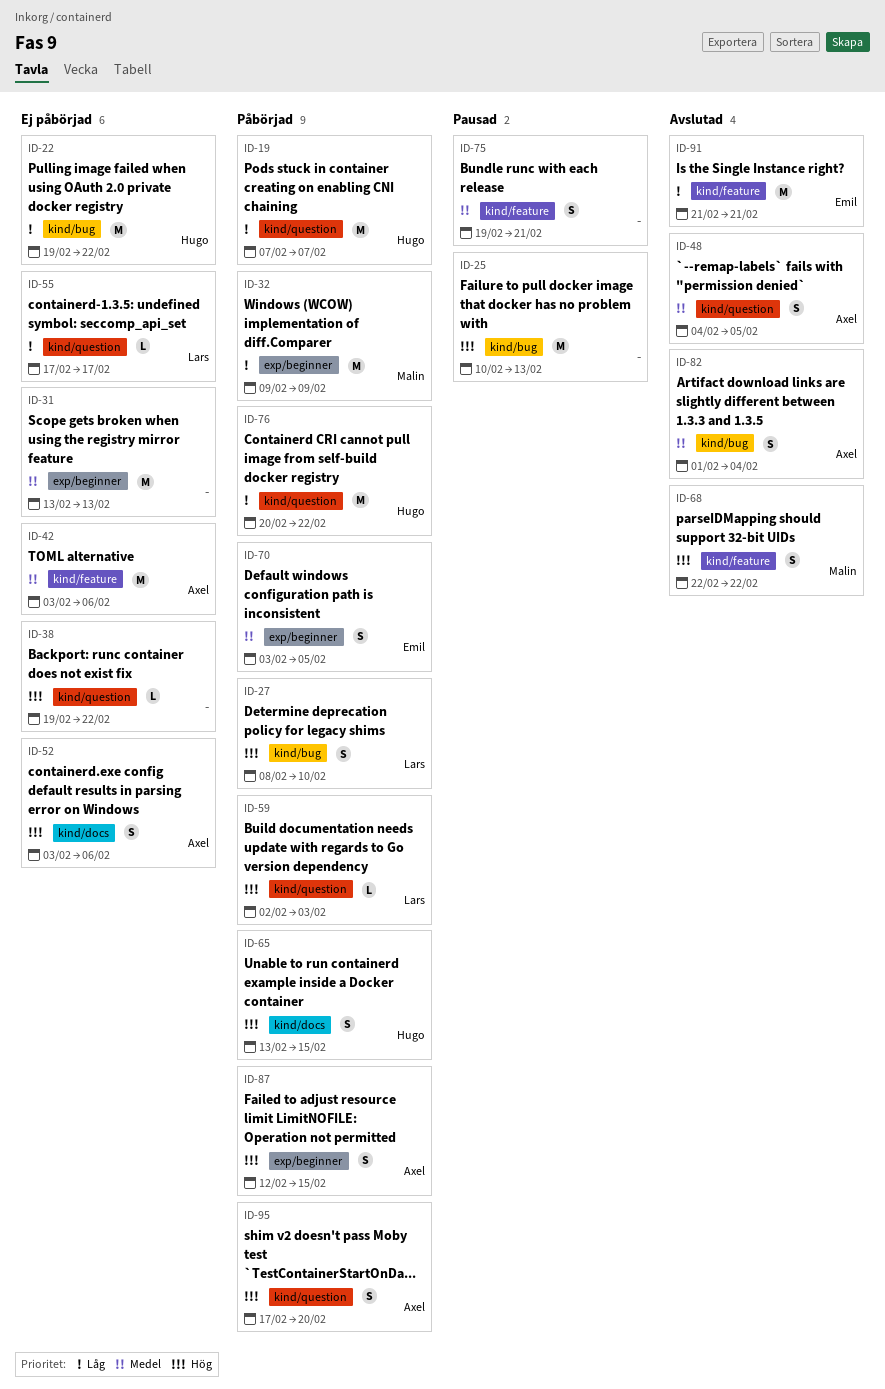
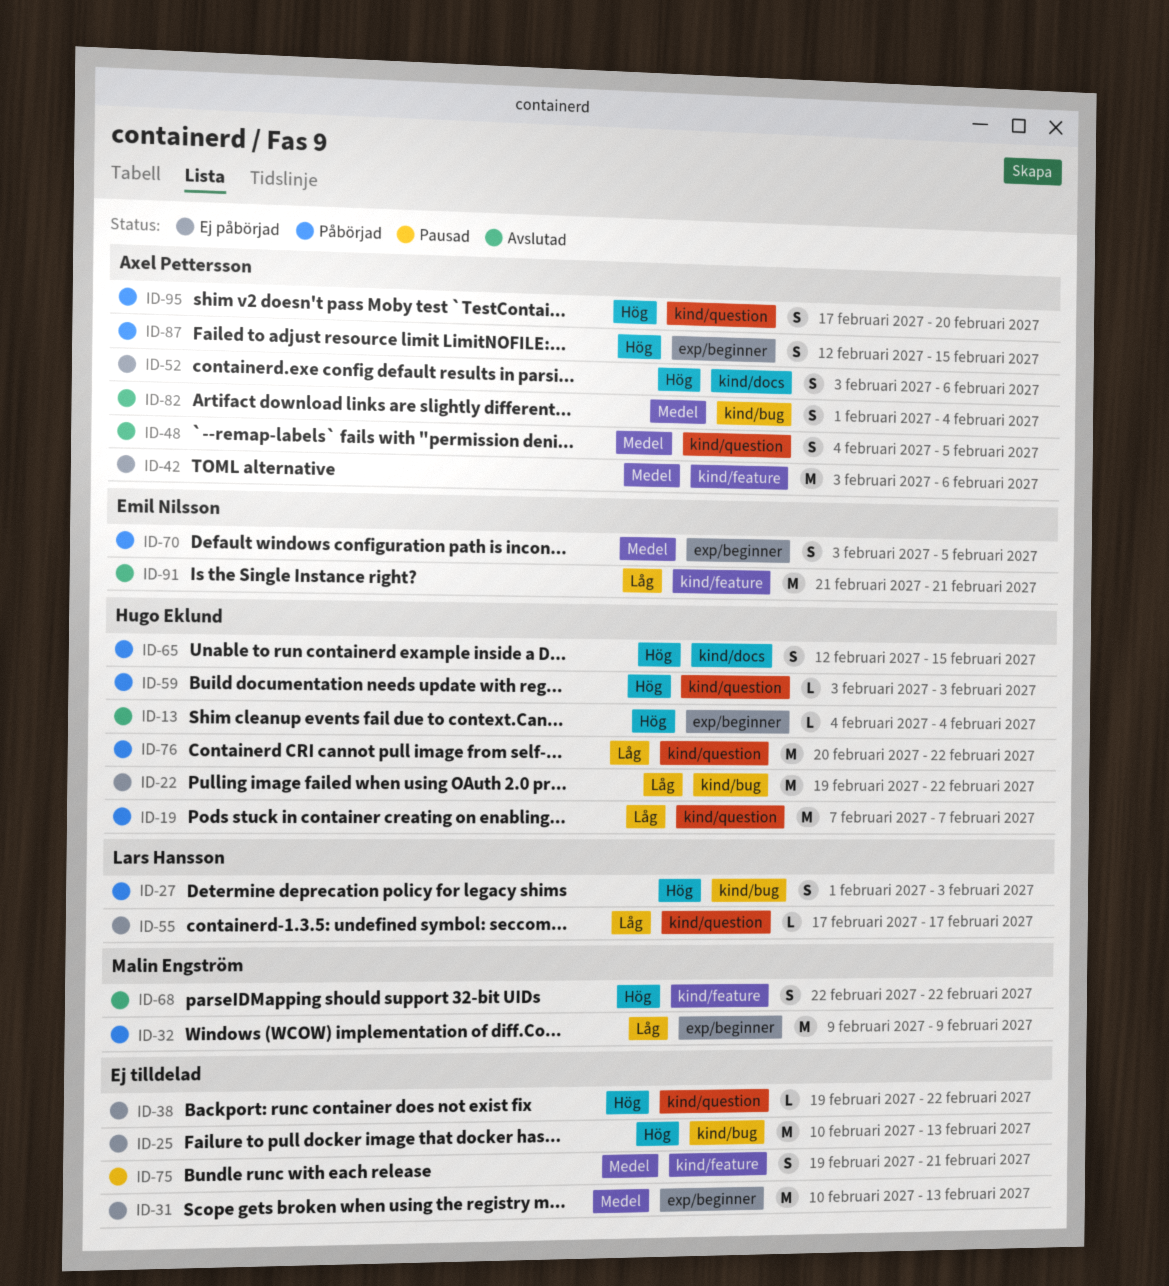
ID-13: none -> present
ID-25, status: Pausad -> Ej påbörjad
ID-27, start: Feb 8 -> Feb 1
ID-27, due: Feb 10 -> Feb 3
ID-31, start: Feb 13 -> Feb 10
ID-59, owner: Lars Hansson -> Hugo Eklund
ID-59, start: Feb 2 -> Feb 3
ID-65, start: Feb 13 -> Feb 12

